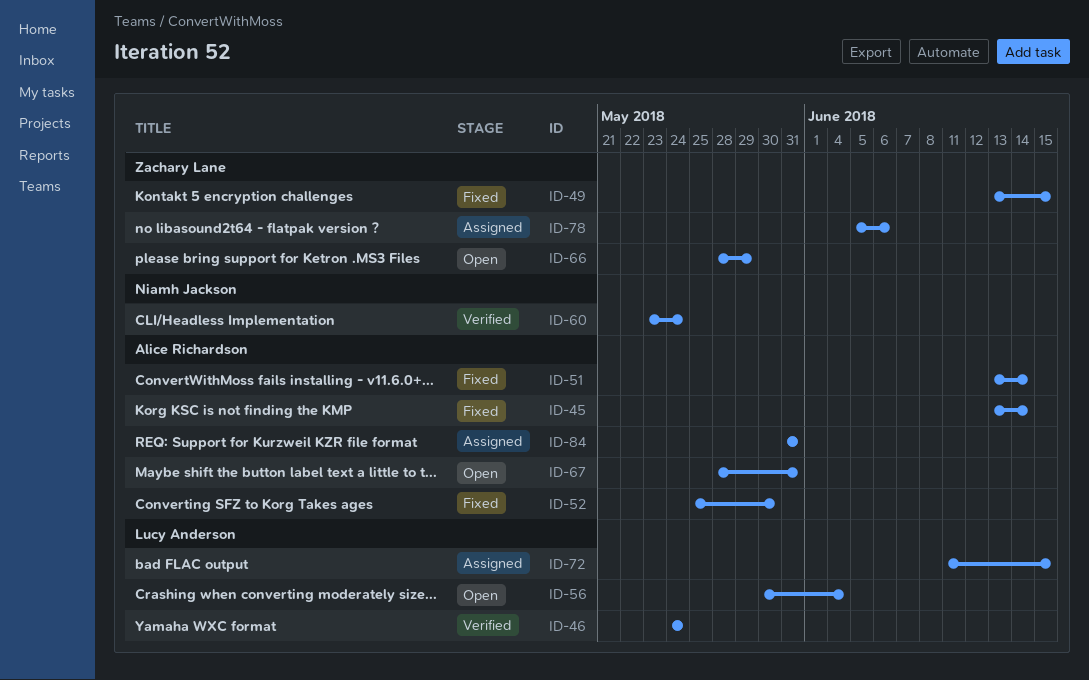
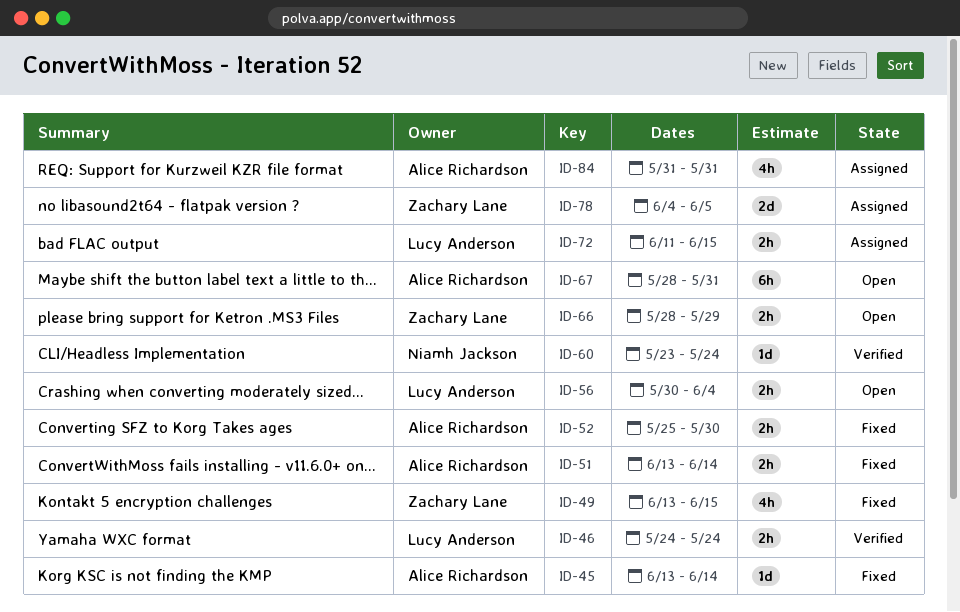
ID-78, start: Jun 5 -> Jun 4
ID-78, due: Jun 6 -> Jun 5

